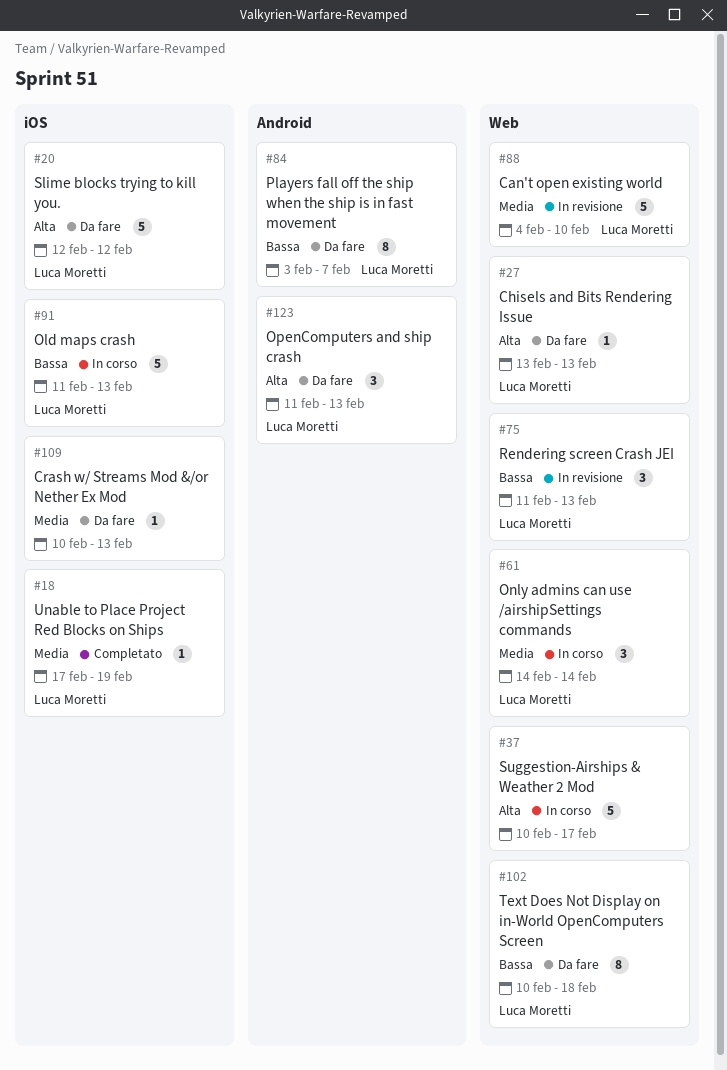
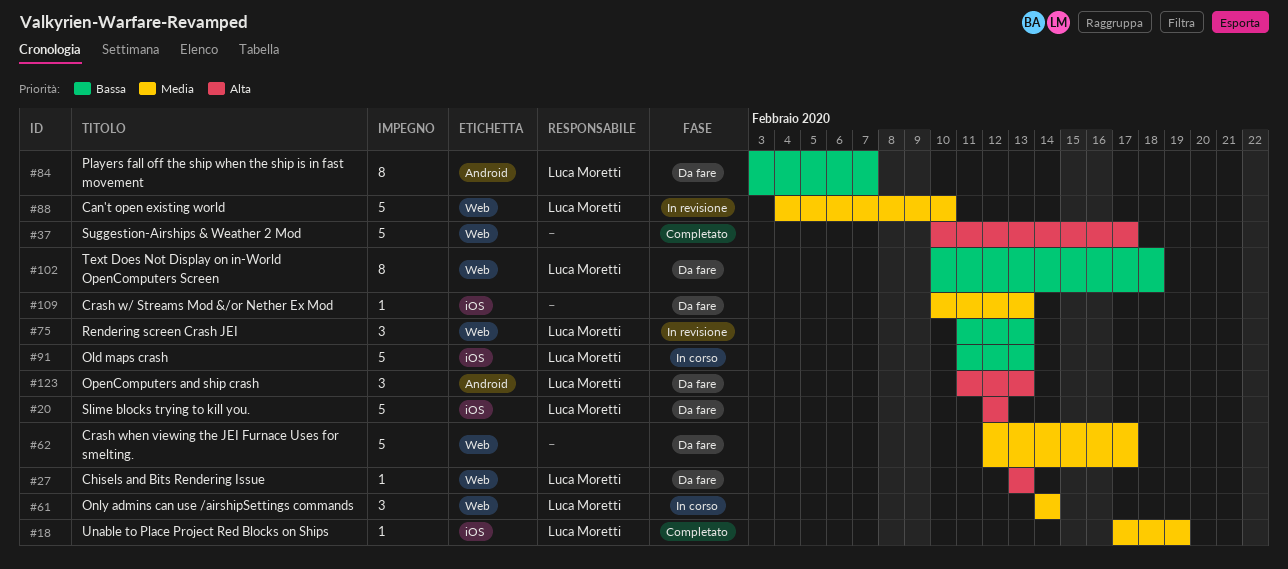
#37, status: In corso -> Completato
#62: none -> present

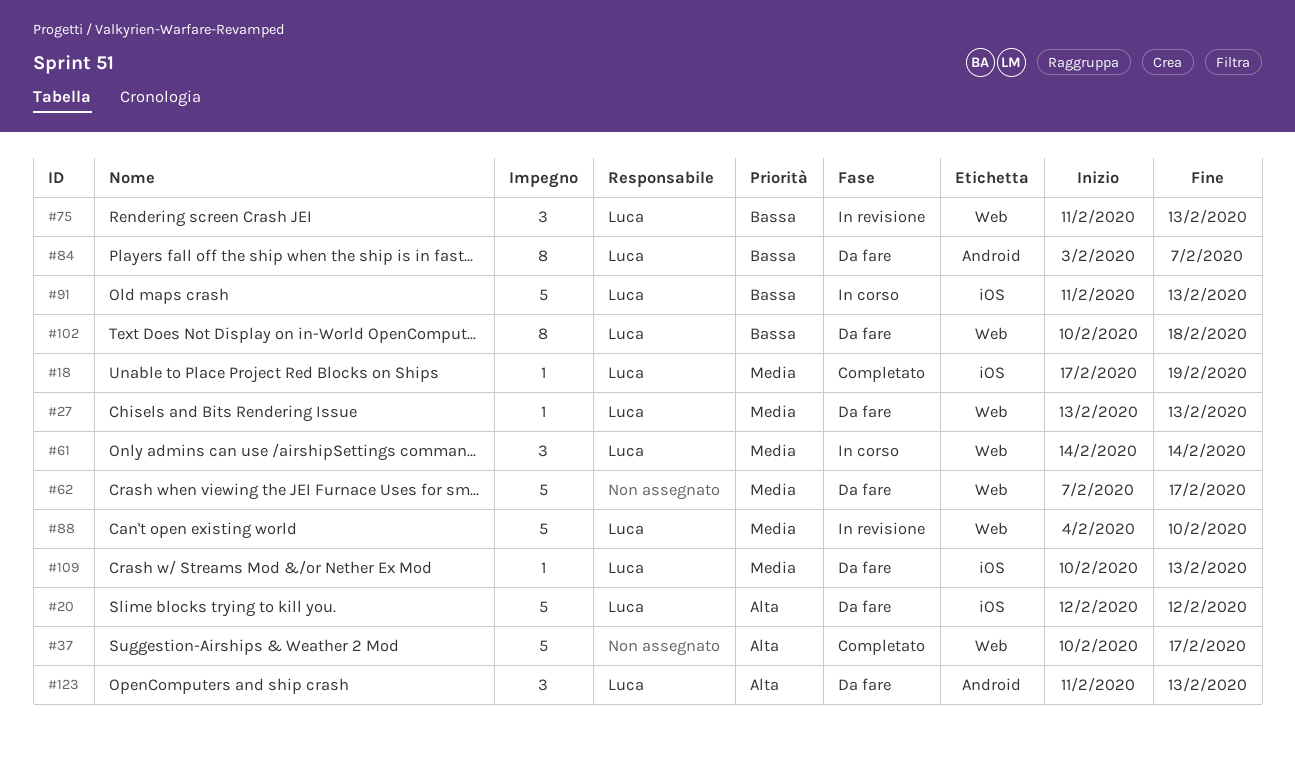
#27, priority: Alta -> Media
#62, start: Feb 12 -> Feb 7
#109, owner: none -> Luca Moretti

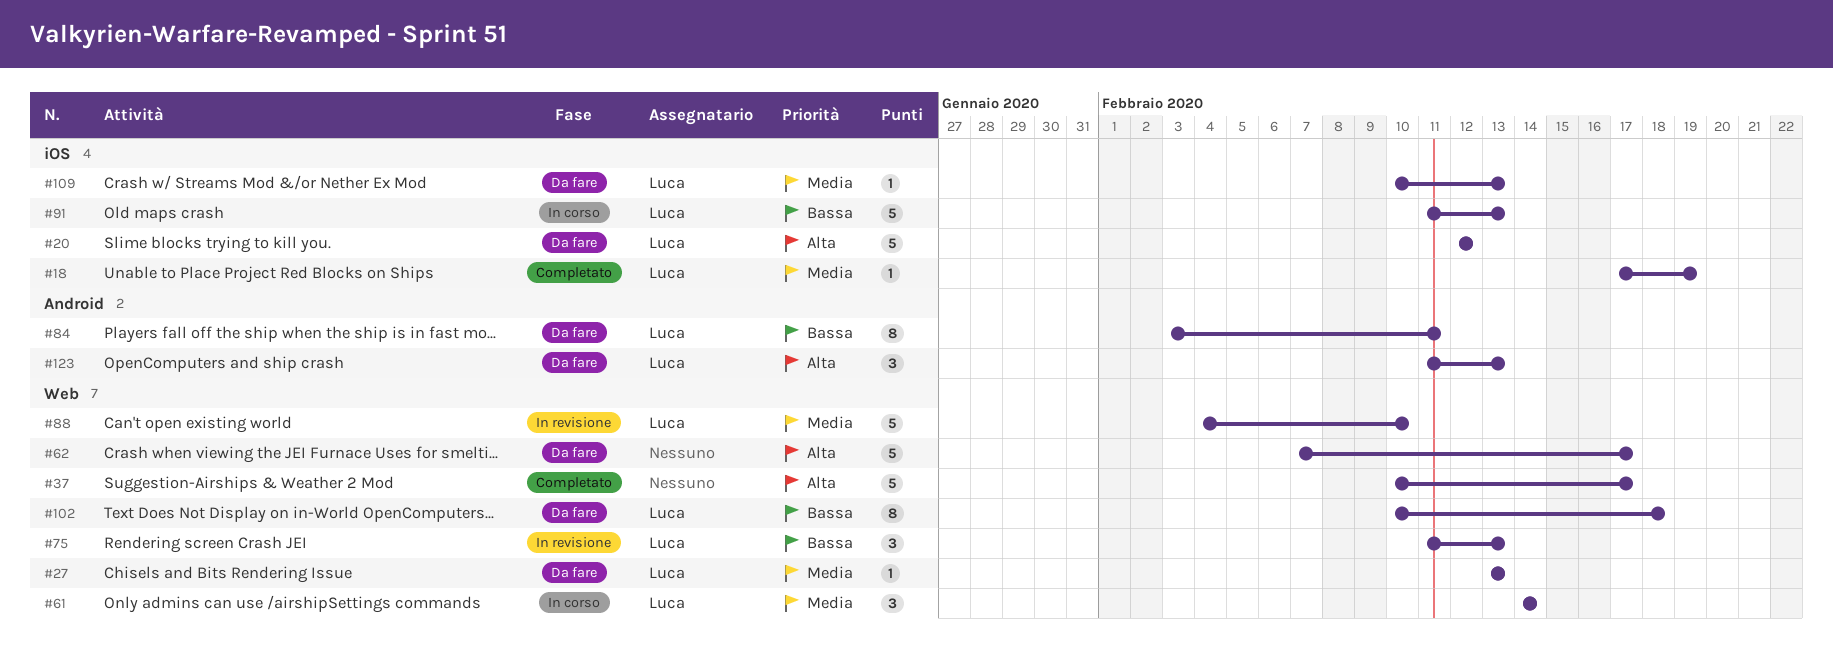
#62, priority: Media -> Alta
#84, due: Feb 7 -> Feb 11

